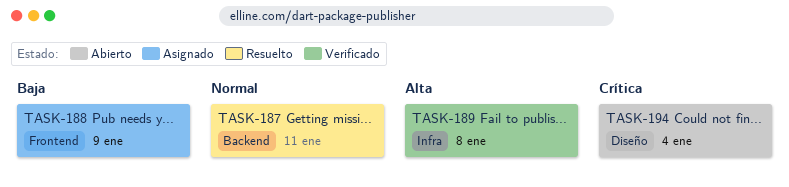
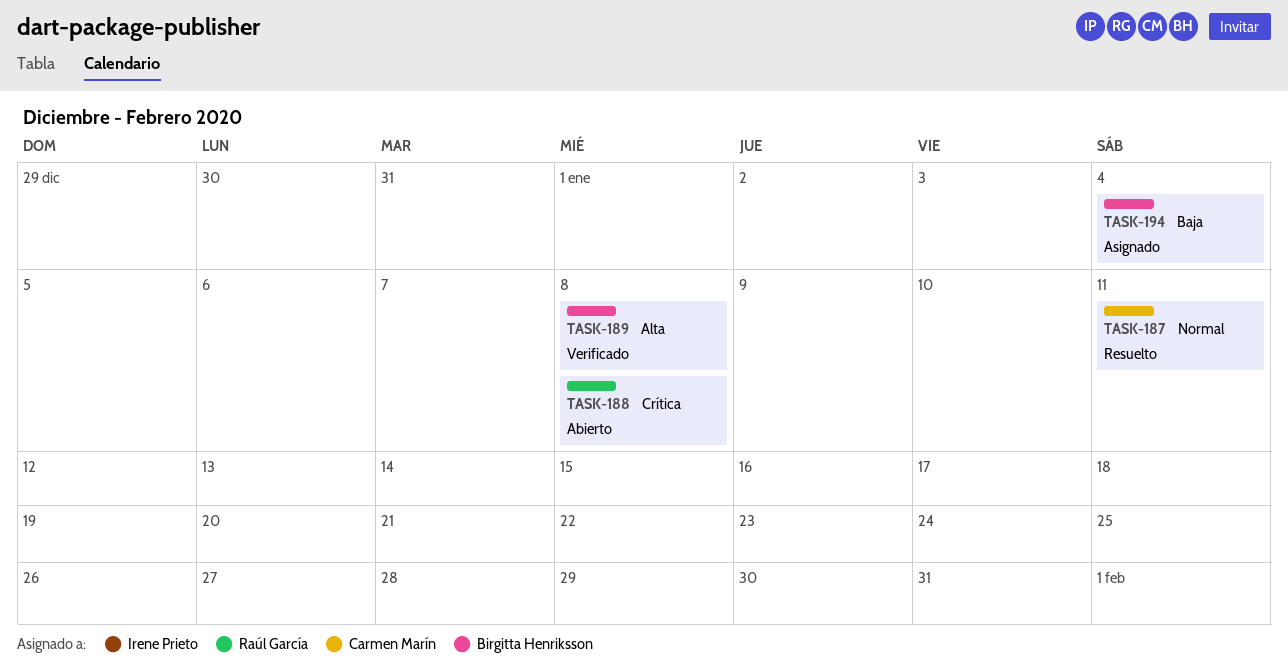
TASK-188, status: Asignado -> Abierto
TASK-188, priority: Baja -> Crítica
TASK-188, due: Jan 9 -> Jan 8
TASK-194, status: Abierto -> Asignado
TASK-194, priority: Crítica -> Baja

